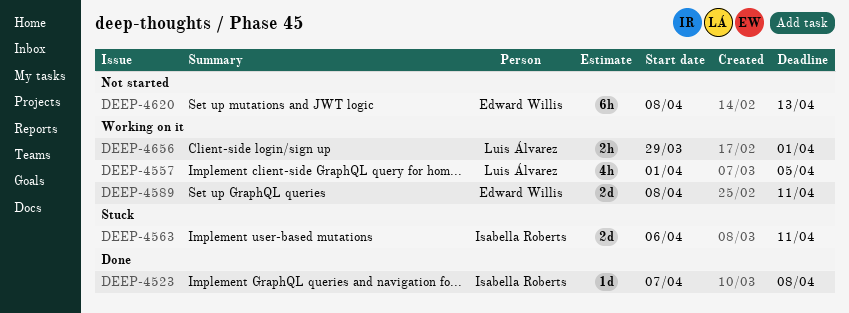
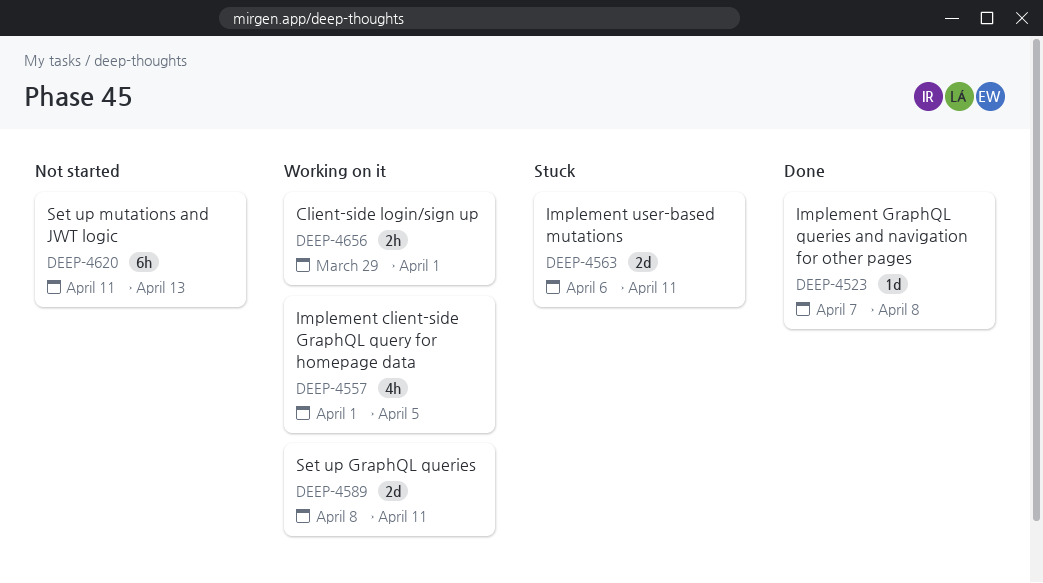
DEEP-4620, start: Apr 8 -> Apr 11

